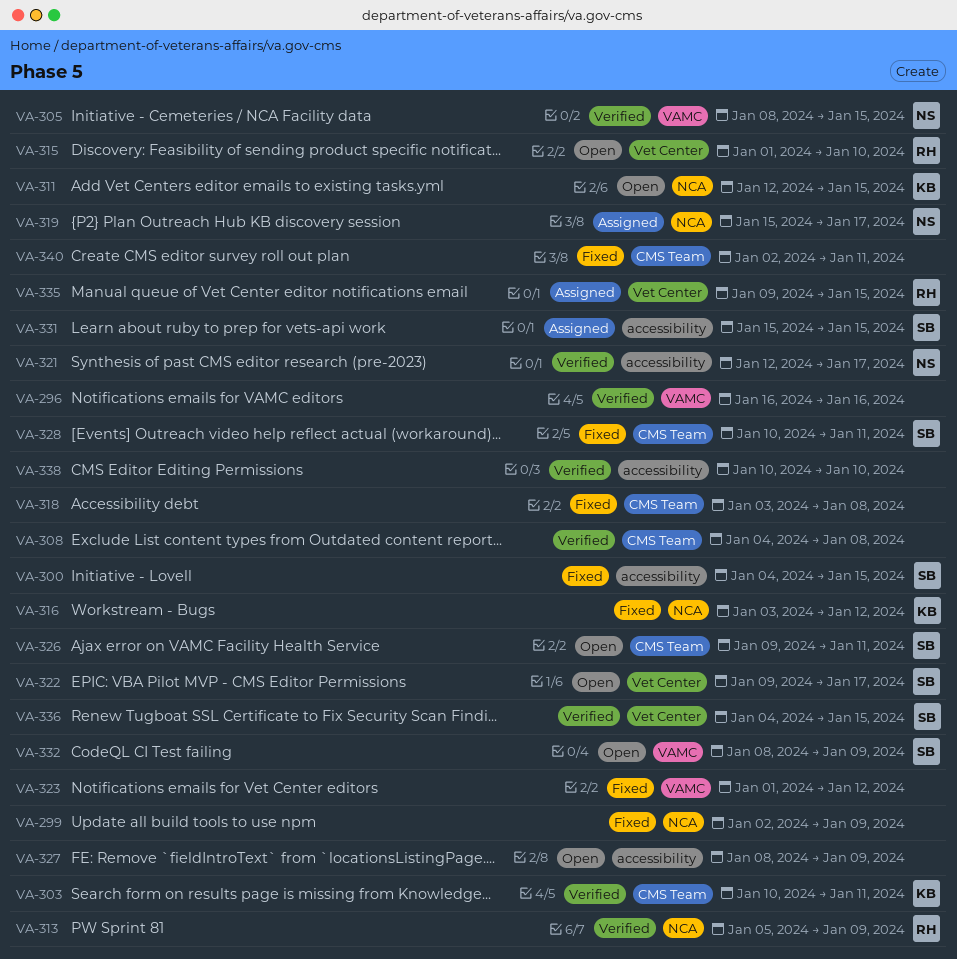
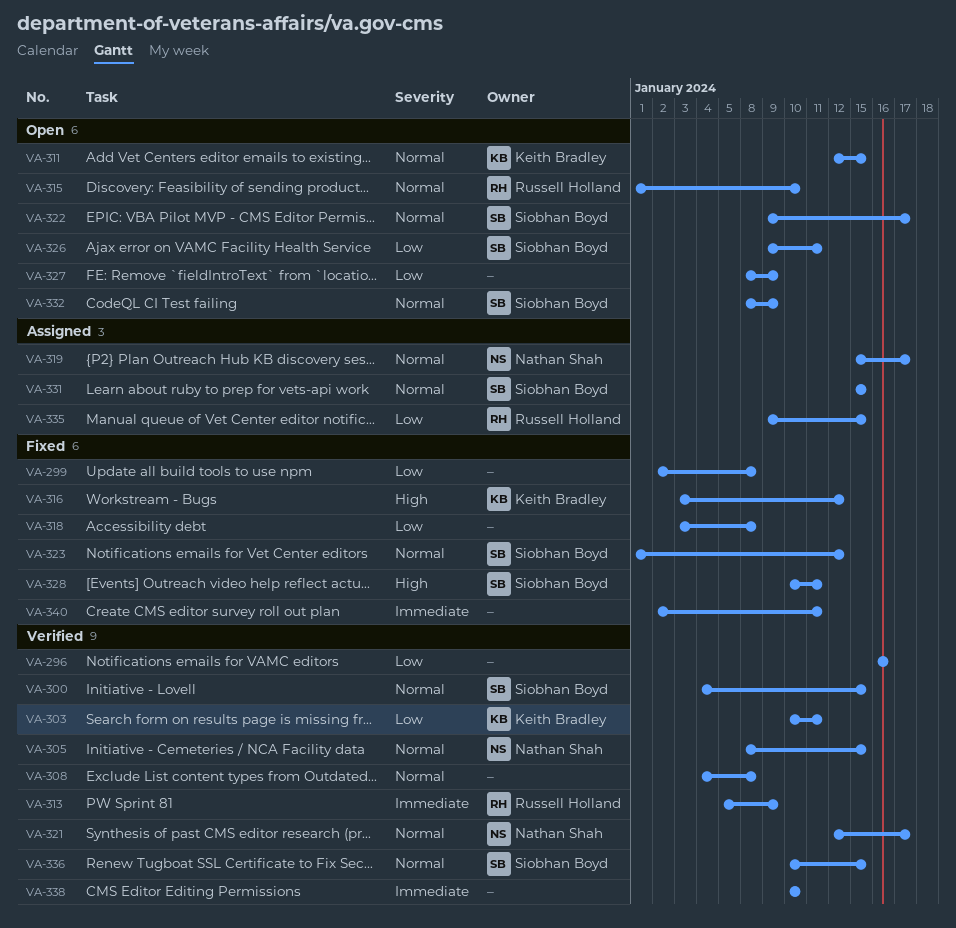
VA-299, due: Jan 9 -> Jan 8
VA-300, status: Fixed -> Verified
VA-323, owner: none -> Siobhan Boyd
VA-336, start: Jan 4 -> Jan 10

